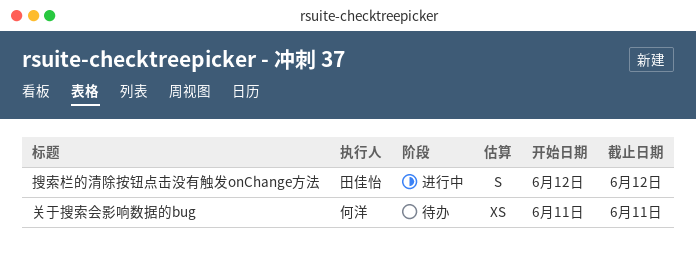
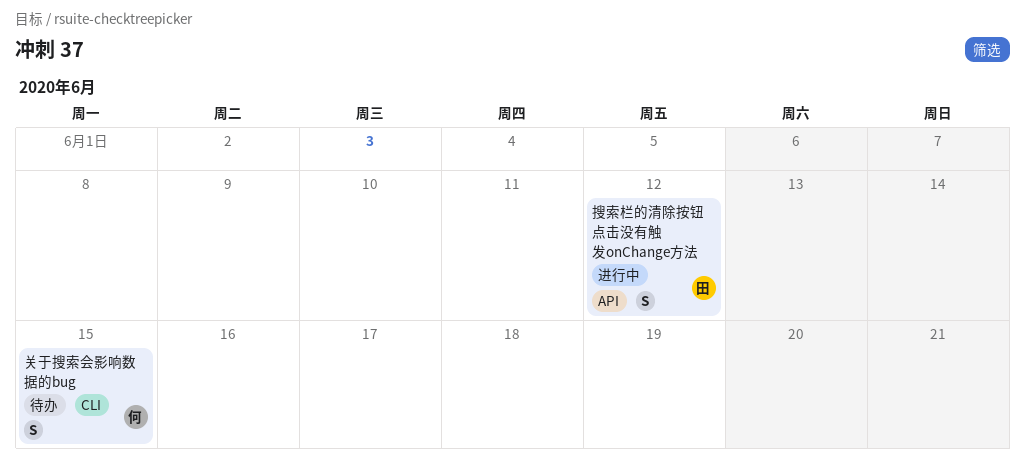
关于搜索会影响数据的bug, estimate: XS -> S
关于搜索会影响数据的bug, due: Jun 11 -> Jun 15

